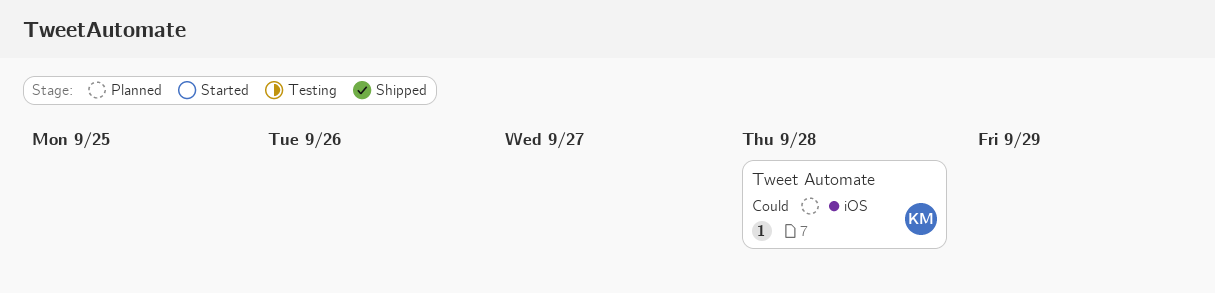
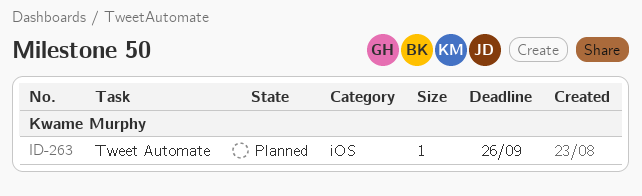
Tweet Automate, due: Sep 28 -> Sep 26

